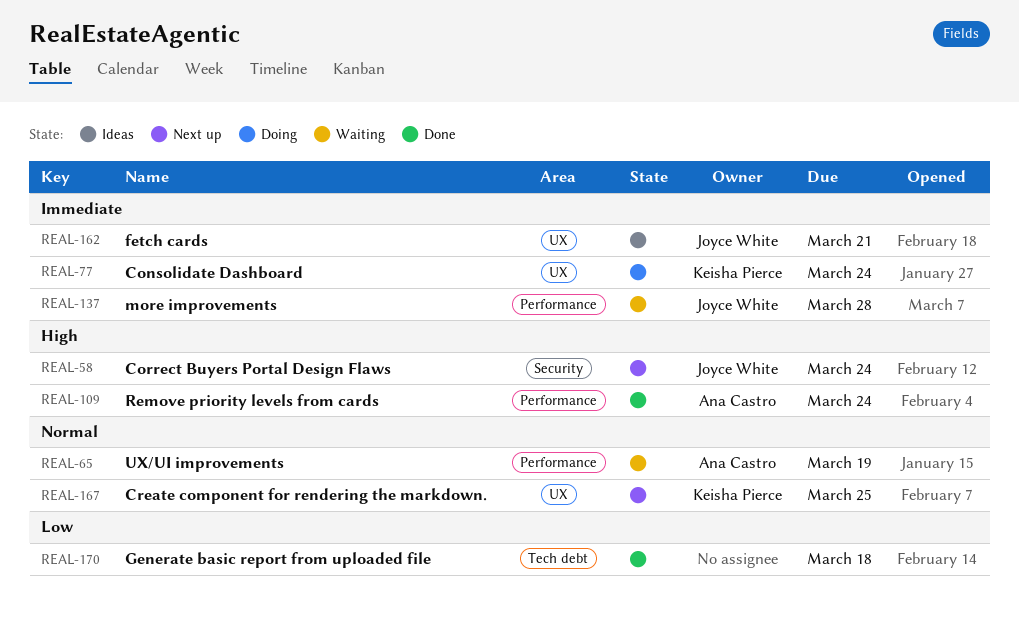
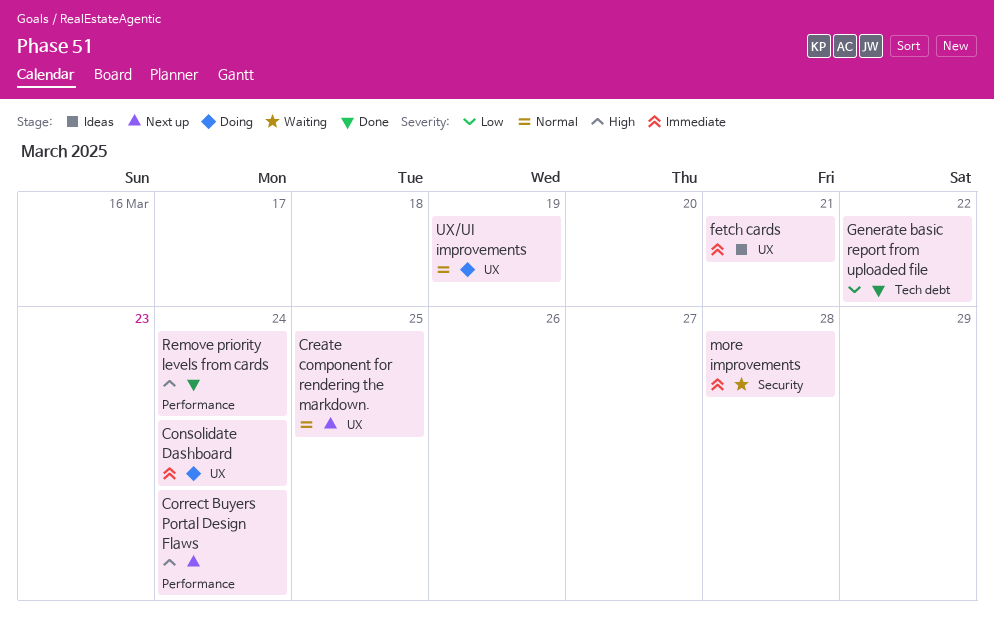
Correct Buyers Portal Design Flaws, label: Security -> Performance
Generate basic report from uploaded file, due: Mar 18 -> Mar 22
more improvements, label: Performance -> Security
UX/UI improvements, status: Waiting -> Doing
UX/UI improvements, label: Performance -> UX

